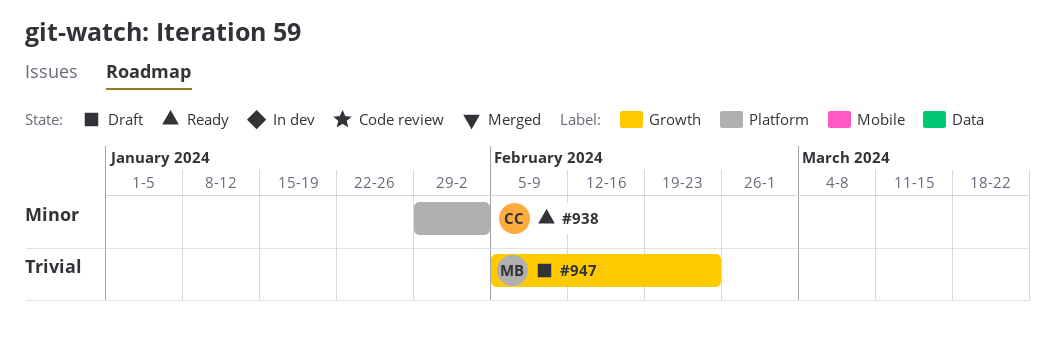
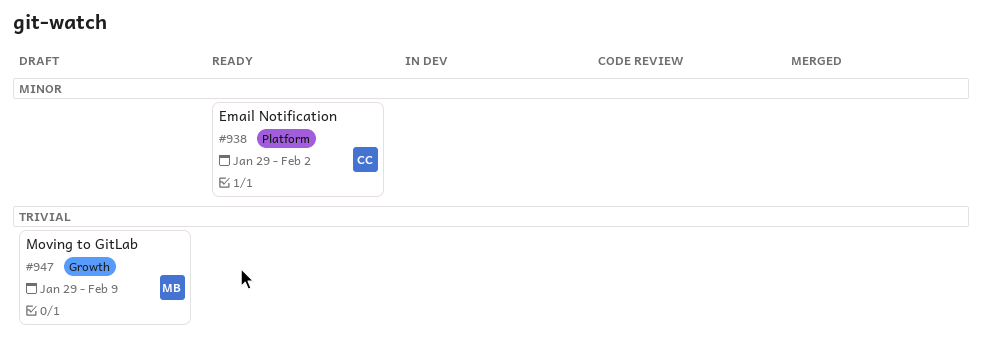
#947, start: Feb 5 -> Jan 29
#947, due: Feb 23 -> Feb 9

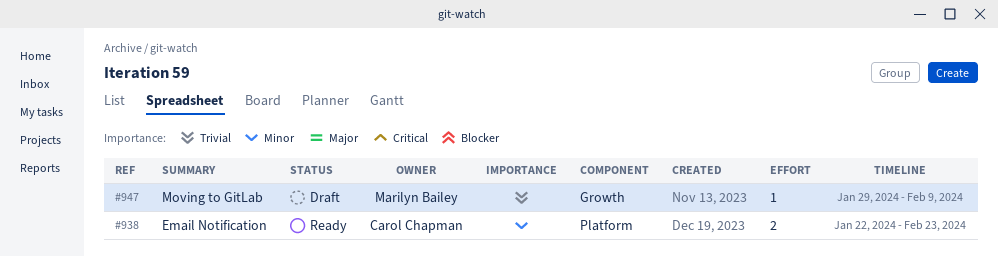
#938, start: Jan 29 -> Jan 22
#938, due: Feb 2 -> Feb 23

